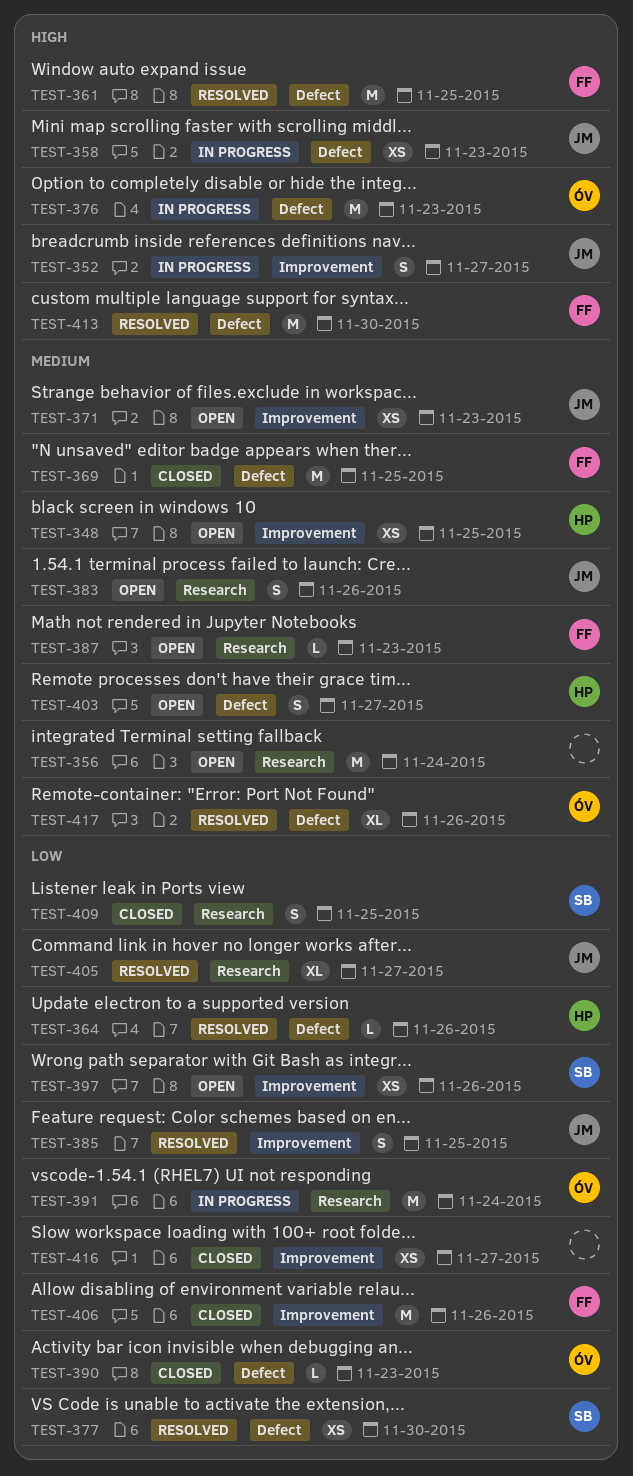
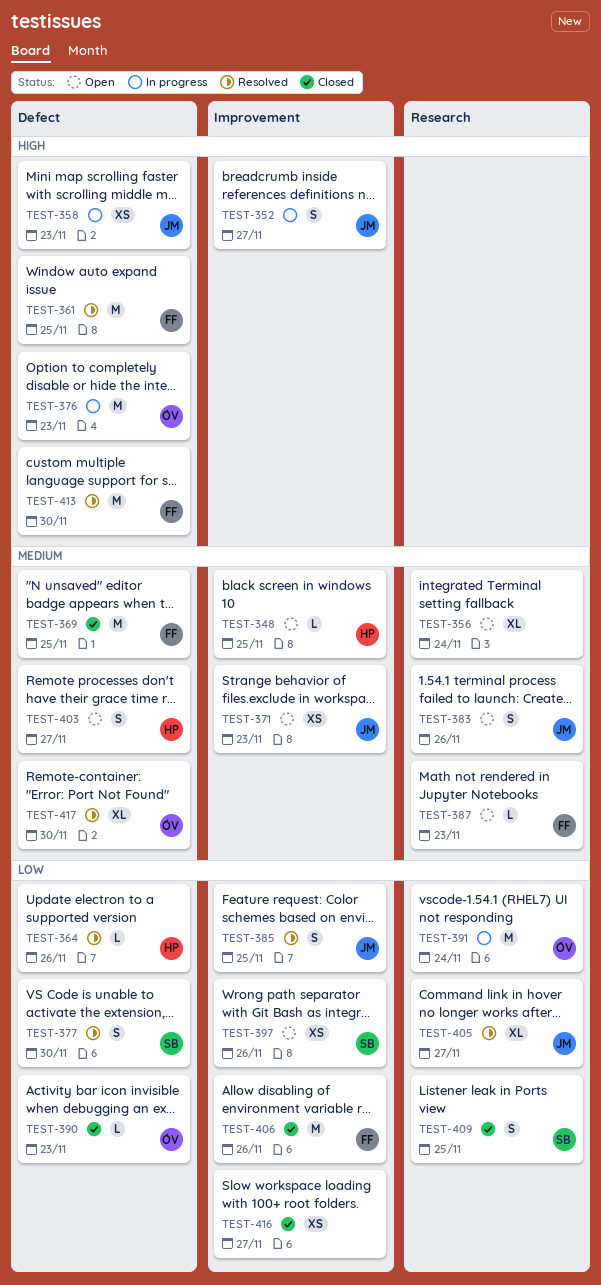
TEST-348, estimate: XS -> L
TEST-356, estimate: M -> XL
TEST-377, estimate: XS -> S
TEST-417, due: Nov 26 -> Nov 30

